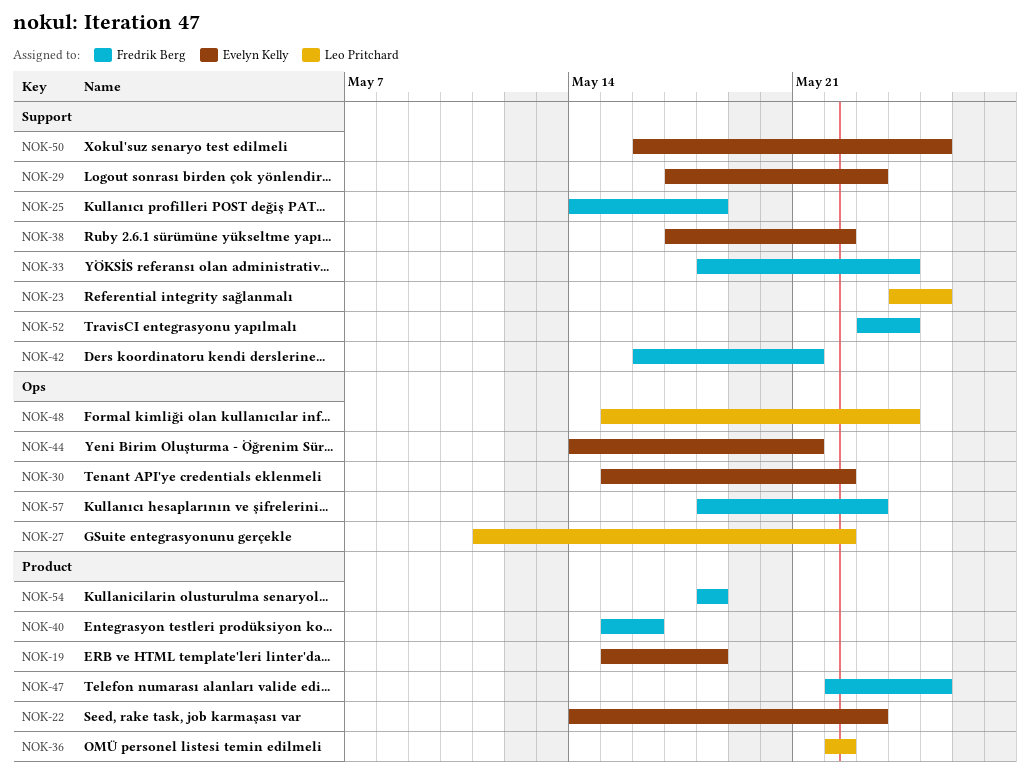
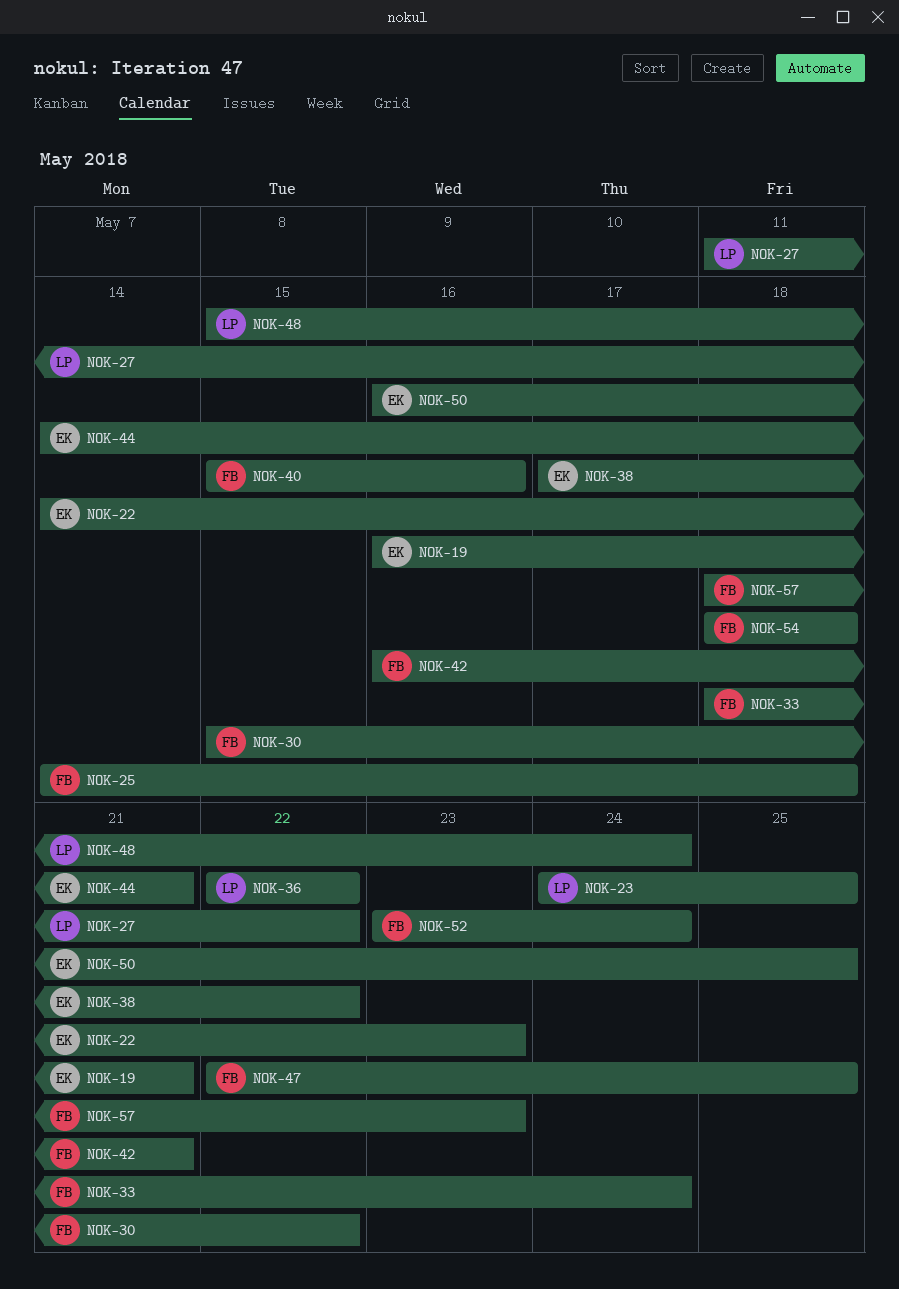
NOK-19, start: May 15 -> May 16
NOK-19, due: May 18 -> May 21
NOK-29: present -> none
NOK-30, owner: Evelyn Kelly -> Fredrik Berg

